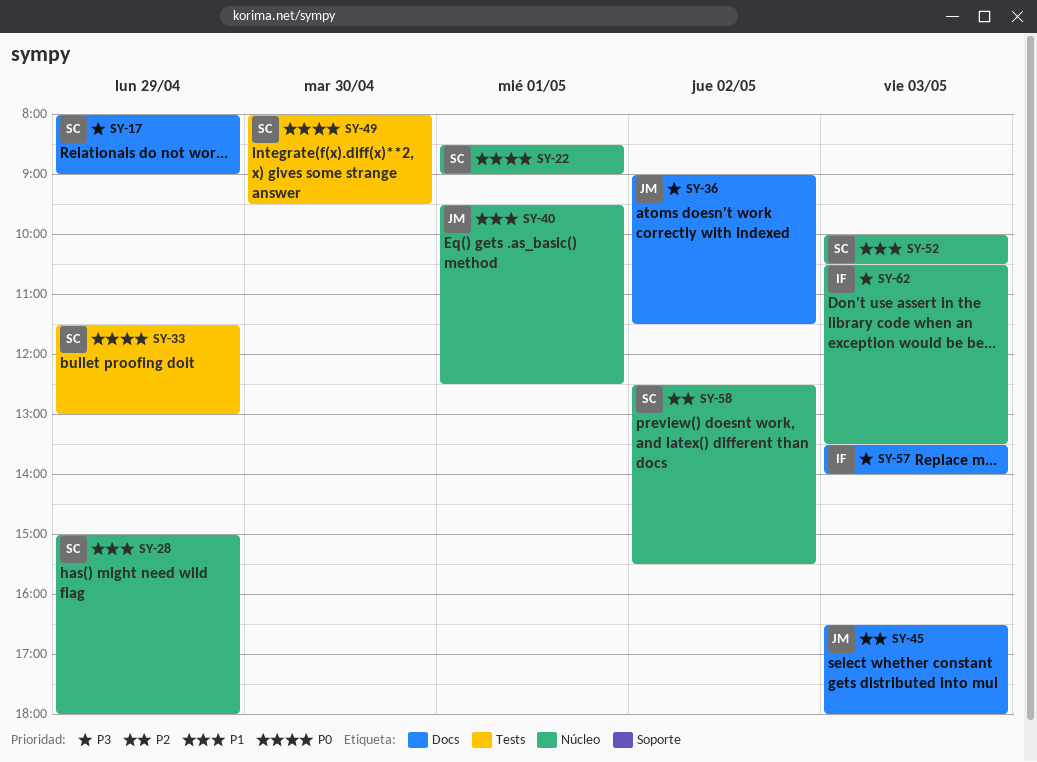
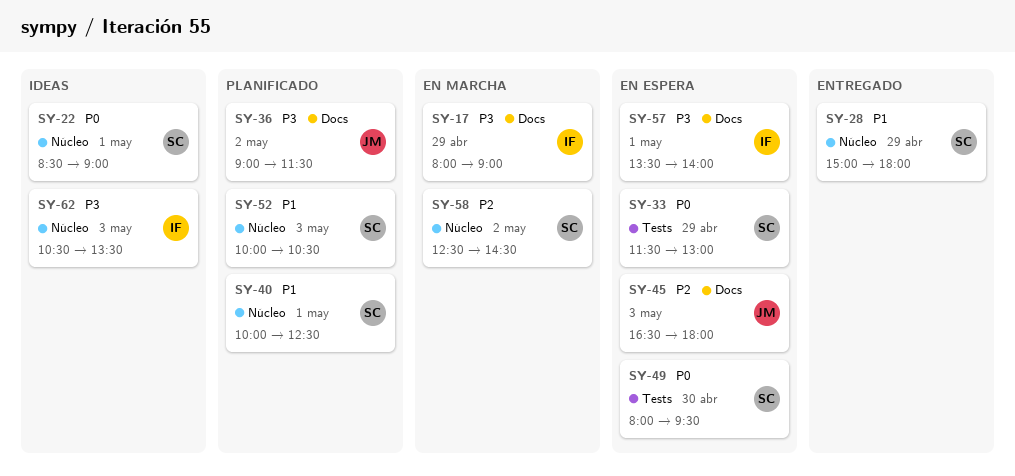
SY-17, owner: SC -> IF
SY-40, owner: JM -> SC
SY-40, begins: 09:30 -> 10:00
SY-57, day: May 3 -> May 1
SY-58, ends: 15:30 -> 14:30

